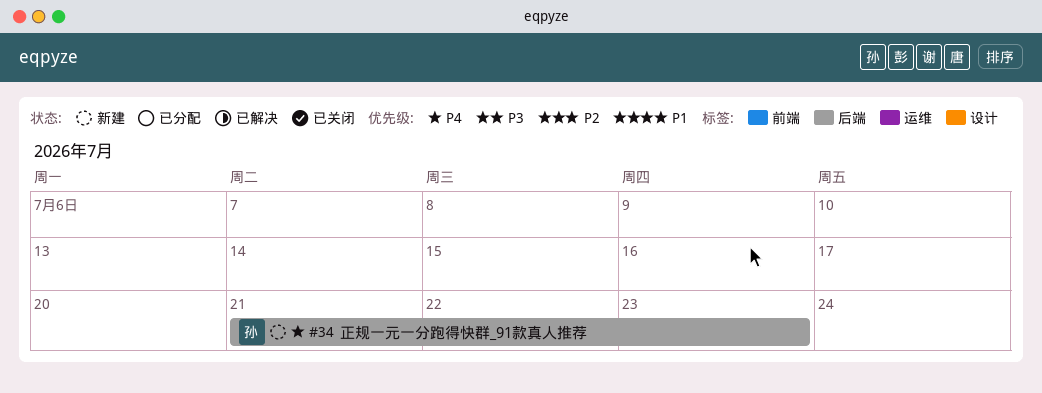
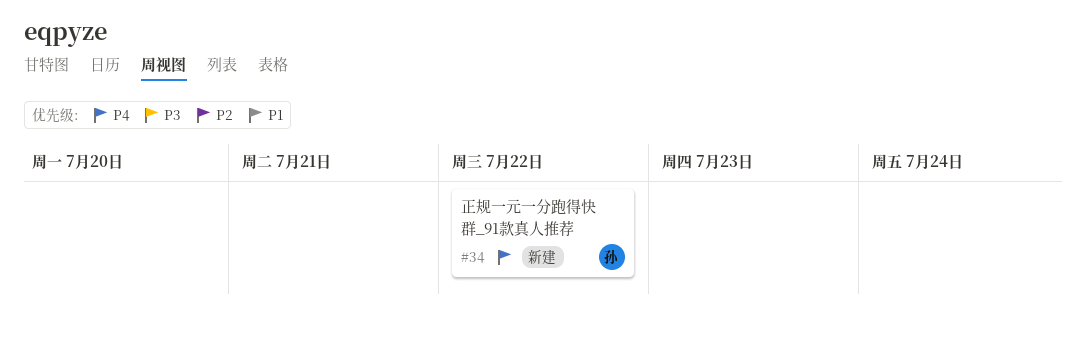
#34, due: Jul 23 -> Jul 22

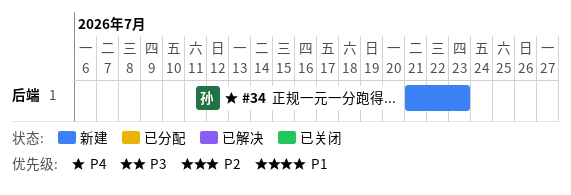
#34, due: Jul 22 -> Jul 23

